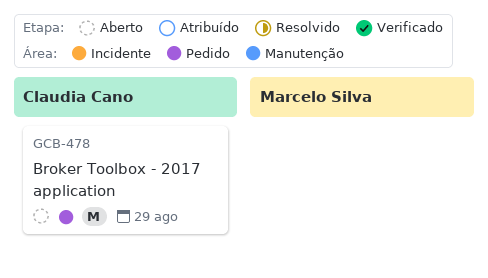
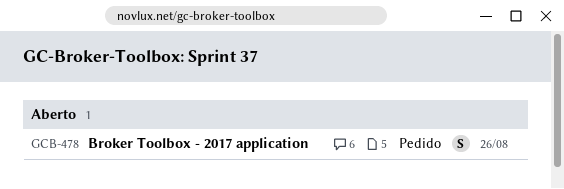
GCB-478, estimate: M -> S
GCB-478, due: Aug 29 -> Aug 26

